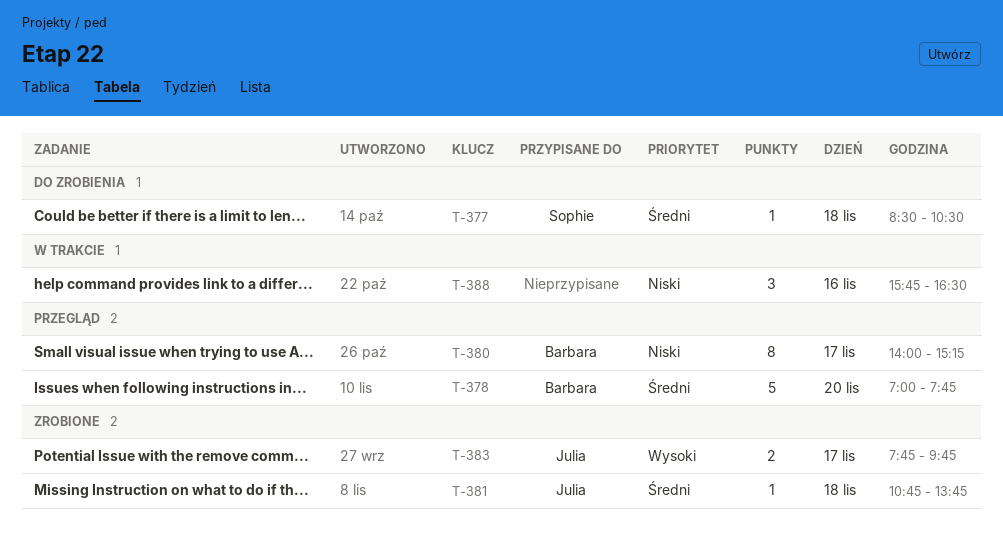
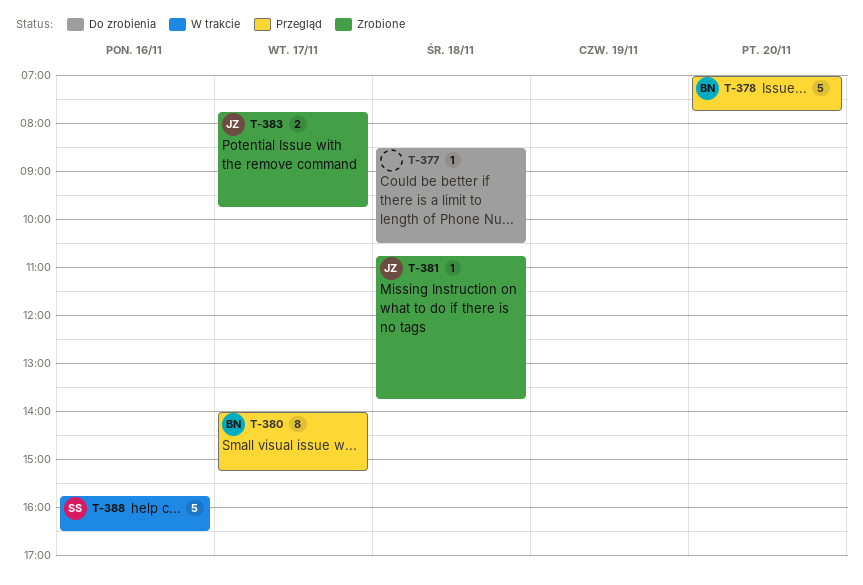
T-377, owner: Sophie -> none
T-388, owner: none -> Sophie
T-388, estimate: 3 -> 5

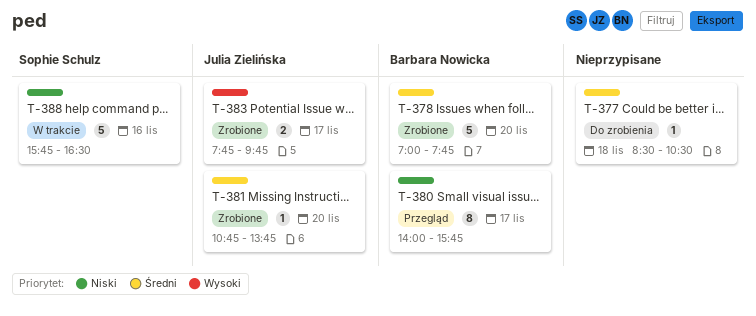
T-378, status: Przegląd -> Zrobione
T-380, ends: 15:15 -> 15:45
T-381, day: Nov 18 -> Nov 20

